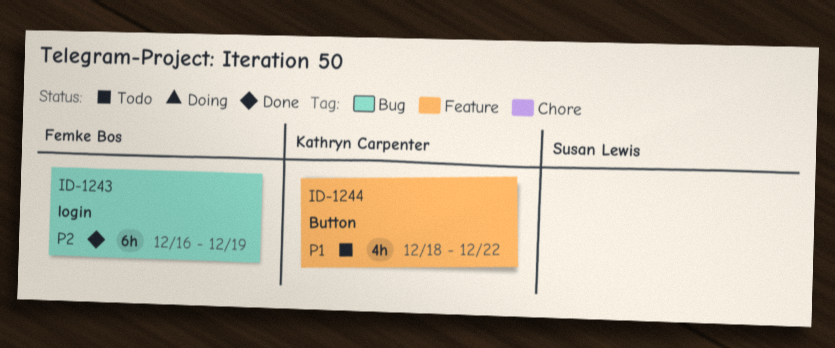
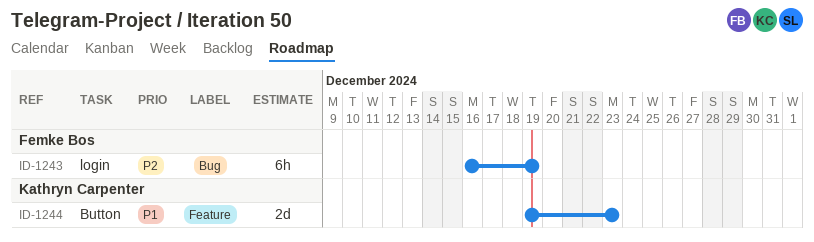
ID-1244, estimate: 4h -> 2d
ID-1244, start: Dec 18 -> Dec 19
ID-1244, due: Dec 22 -> Dec 23

